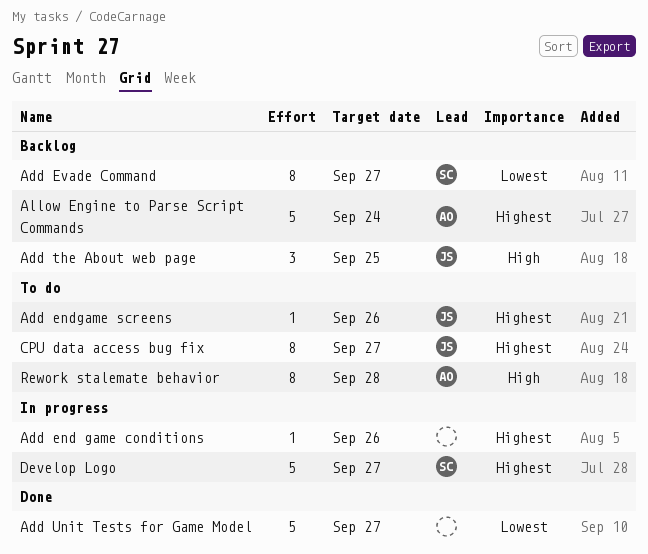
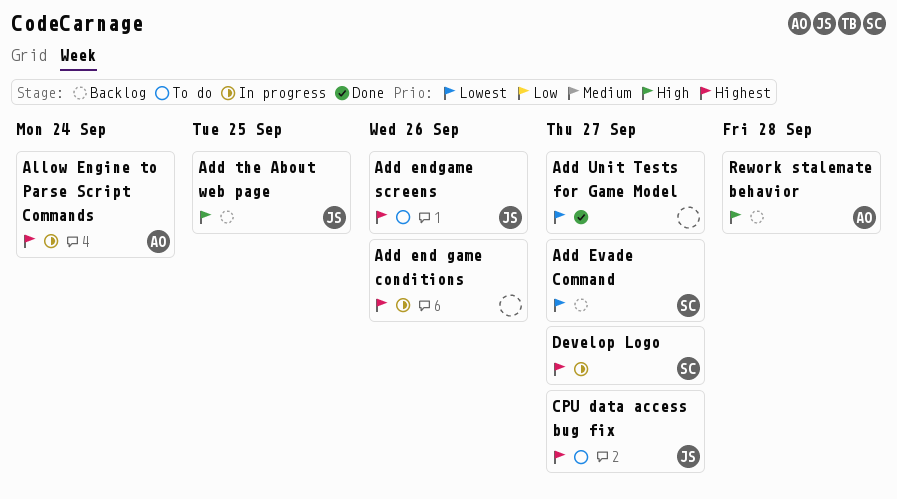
Allow Engine to Parse Script Commands, status: Backlog -> In progress
Rework stalemate behavior, status: To do -> Backlog

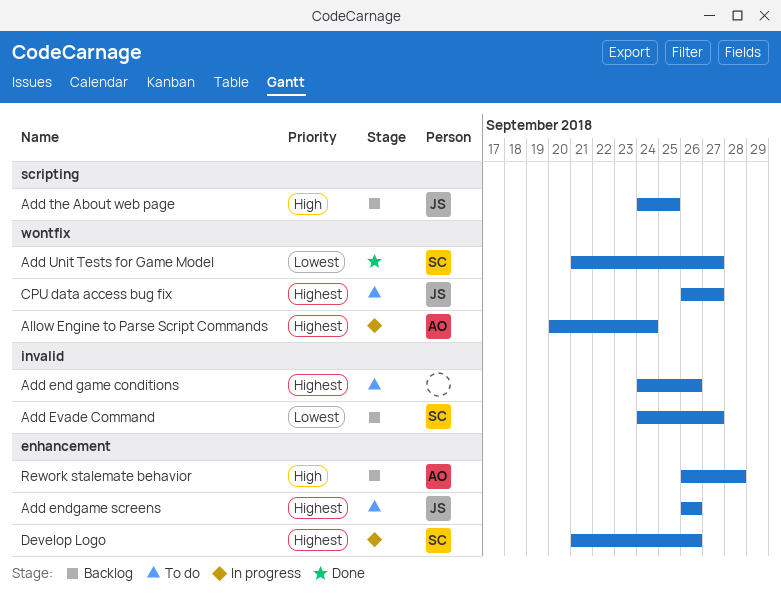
Add end game conditions, status: In progress -> To do
Add Unit Tests for Game Model, owner: none -> SC
Develop Logo, due: Sep 27 -> Sep 26

